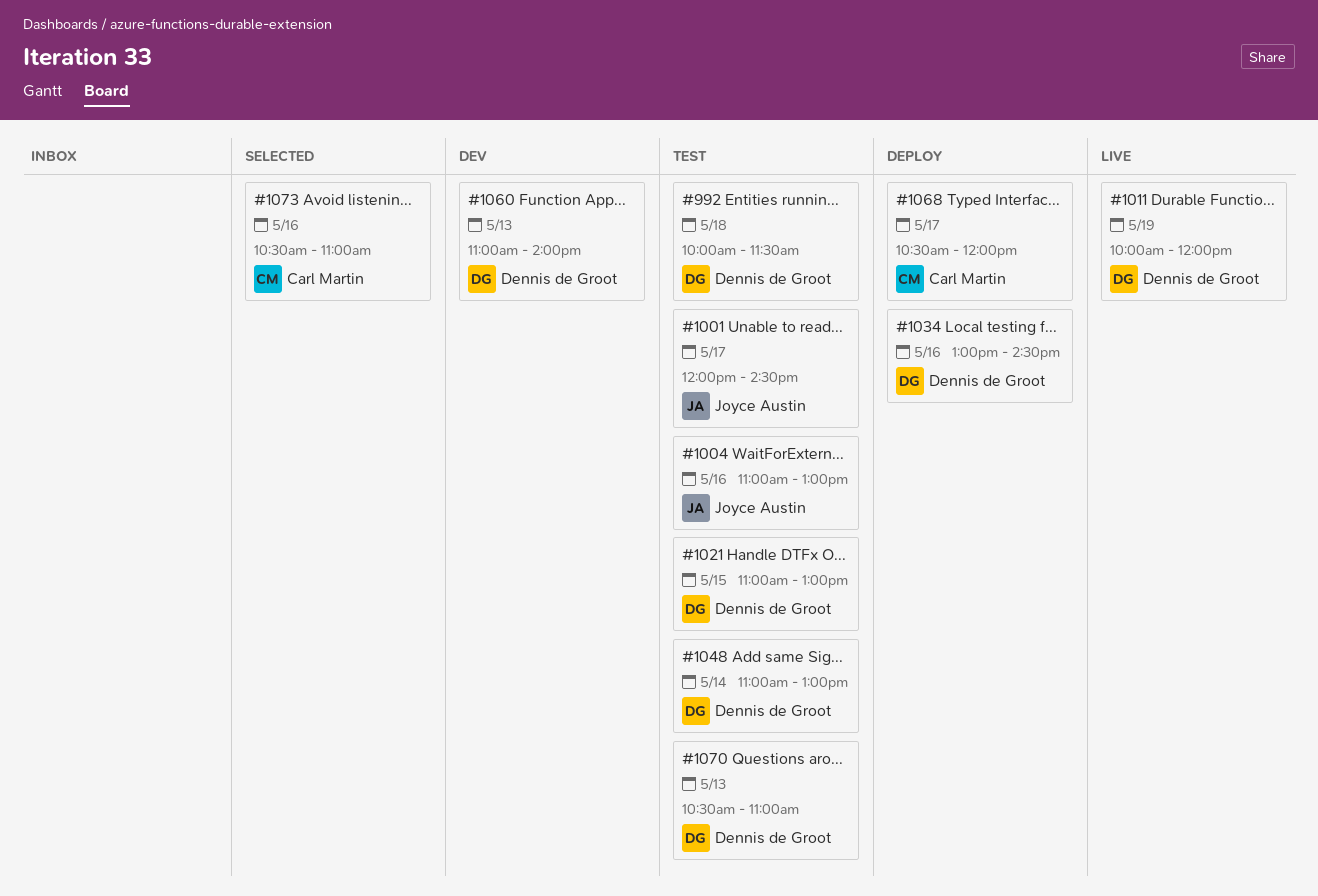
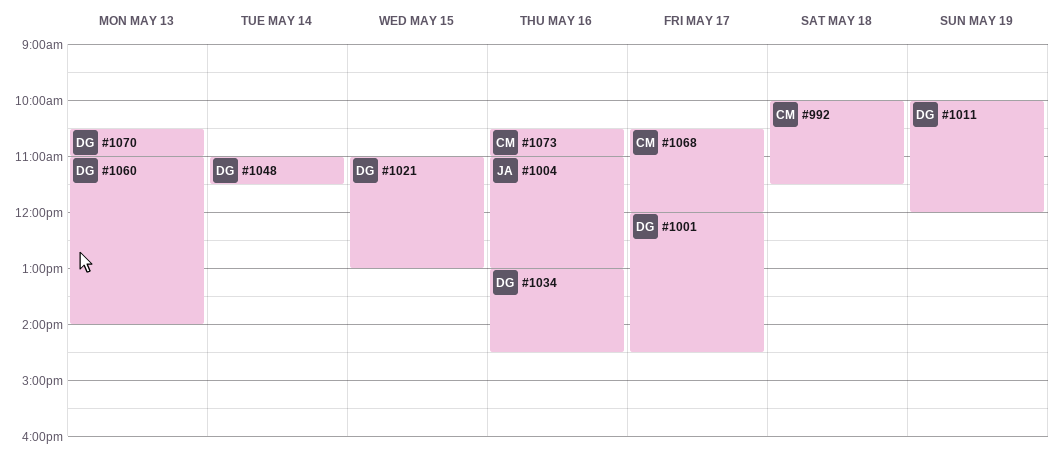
#992, owner: Dennis de Groot -> Carl Martin
#1001, owner: Joyce Austin -> Dennis de Groot
#1048, ends: 13:00 -> 11:30

